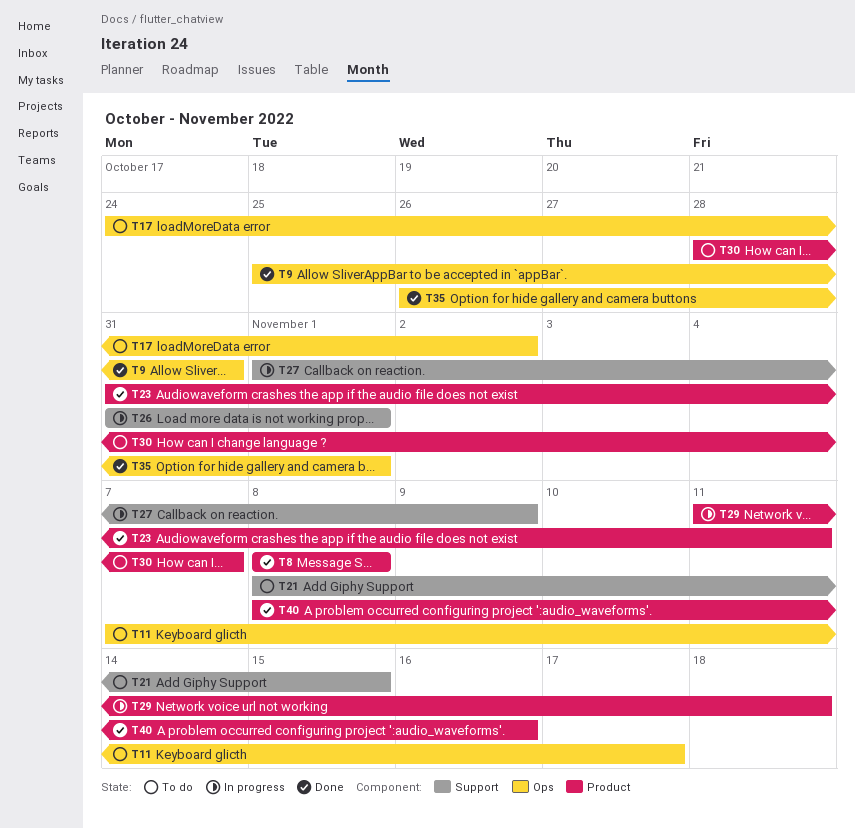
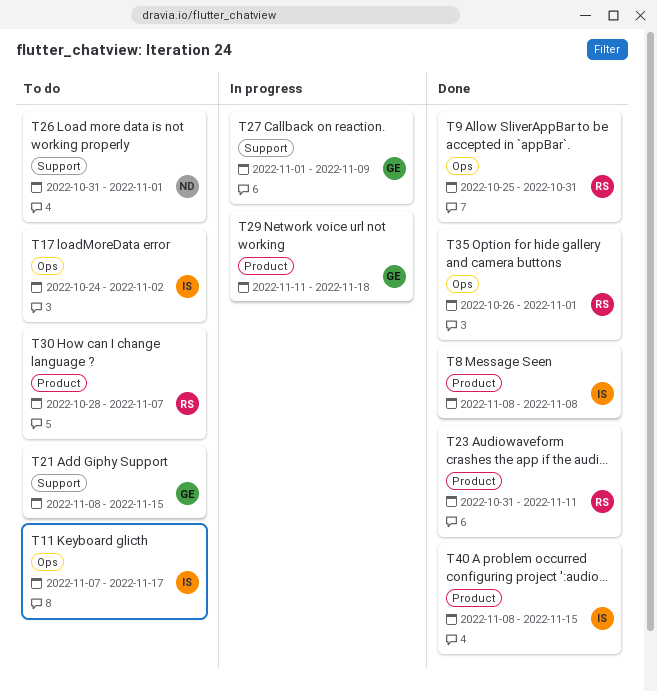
T26, status: In progress -> To do
T40, due: Nov 16 -> Nov 15

